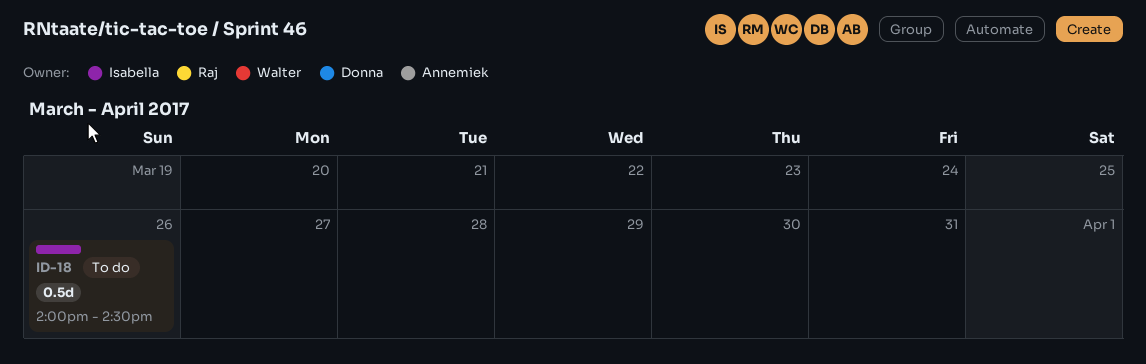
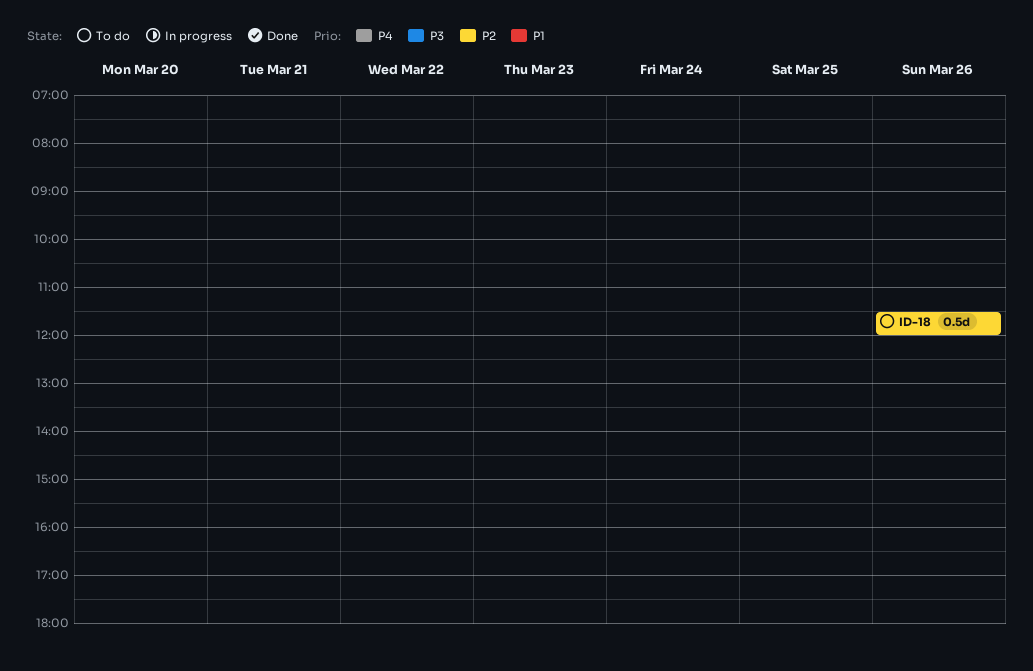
ID-18, begins: 14:00 -> 11:30
ID-18, ends: 14:30 -> 12:00

